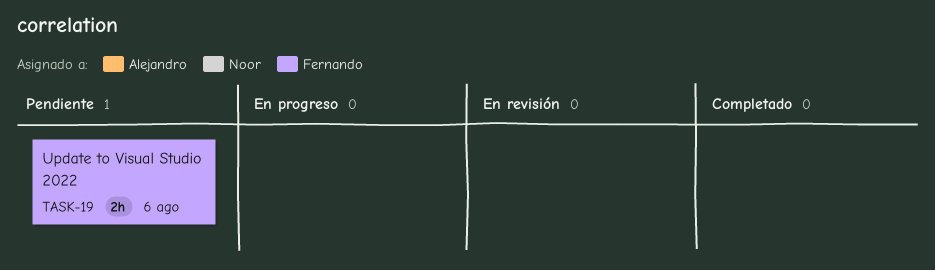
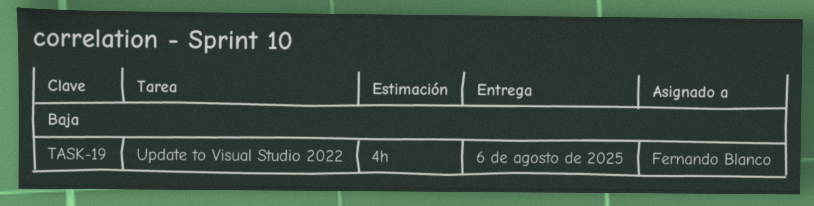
TASK-19, estimate: 2h -> 4h

